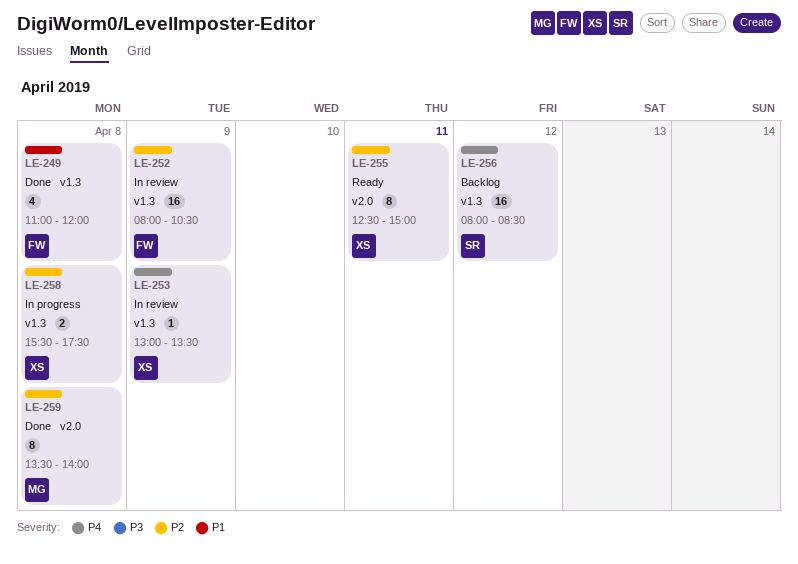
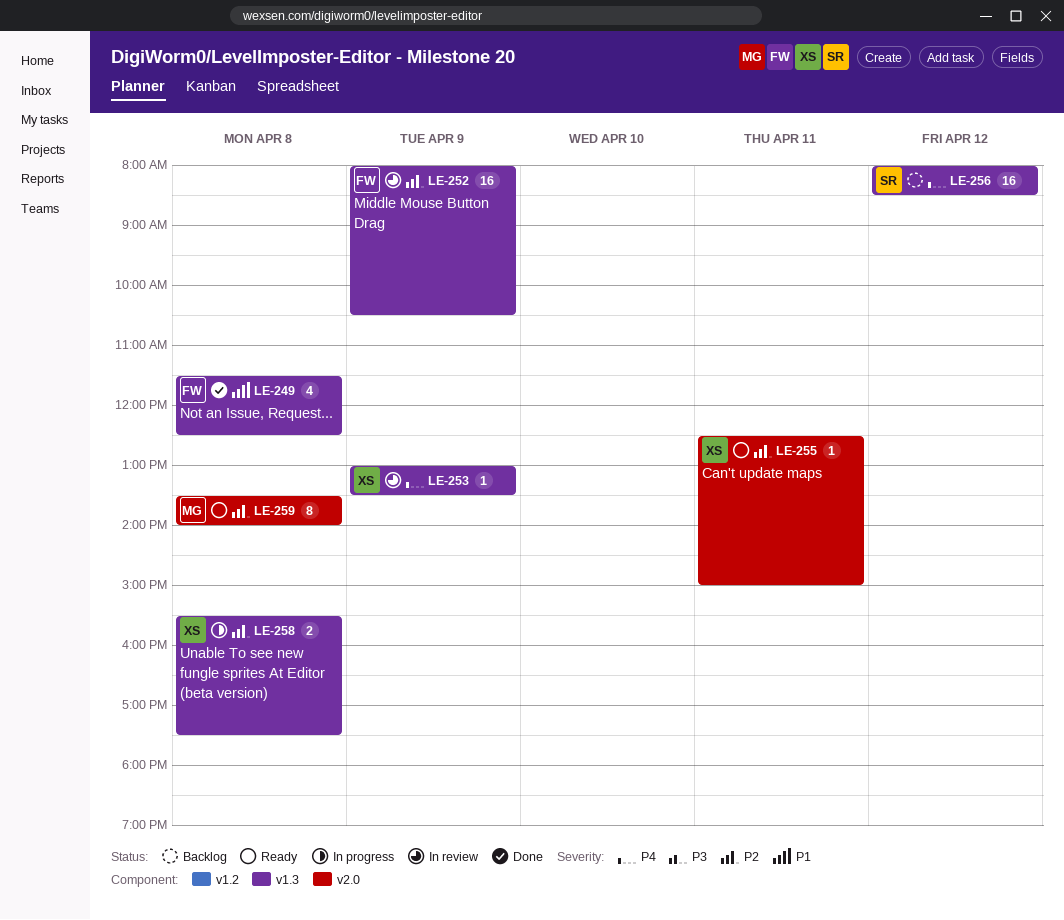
LE-249, begins: 11:00 -> 11:30
LE-249, ends: 12:00 -> 12:30
LE-255, estimate: 8 -> 1
LE-259, status: Done -> Ready

